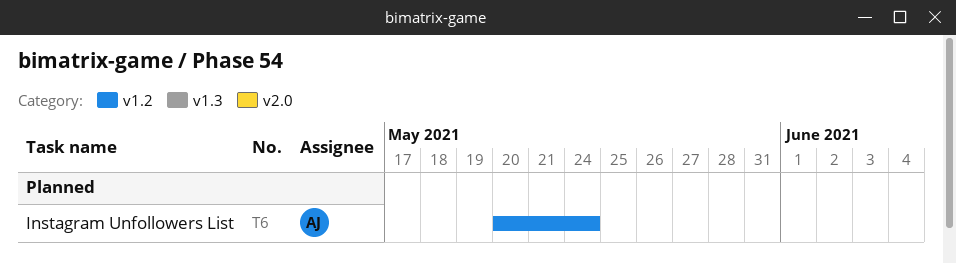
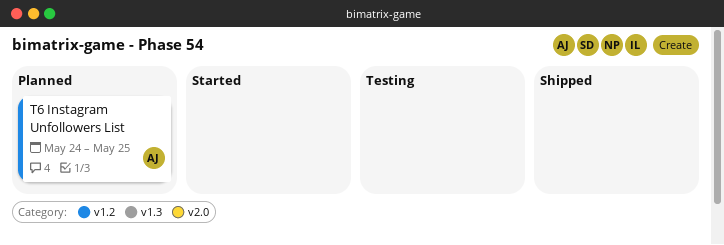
T6, start: May 20 -> May 24
T6, due: May 24 -> May 25

